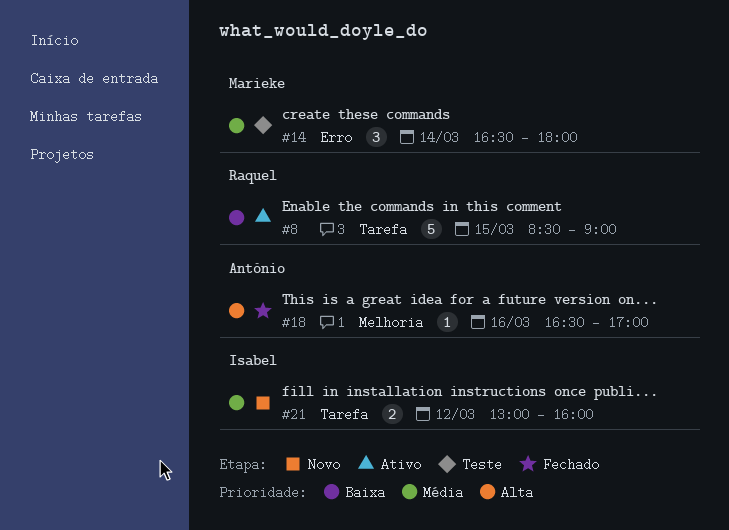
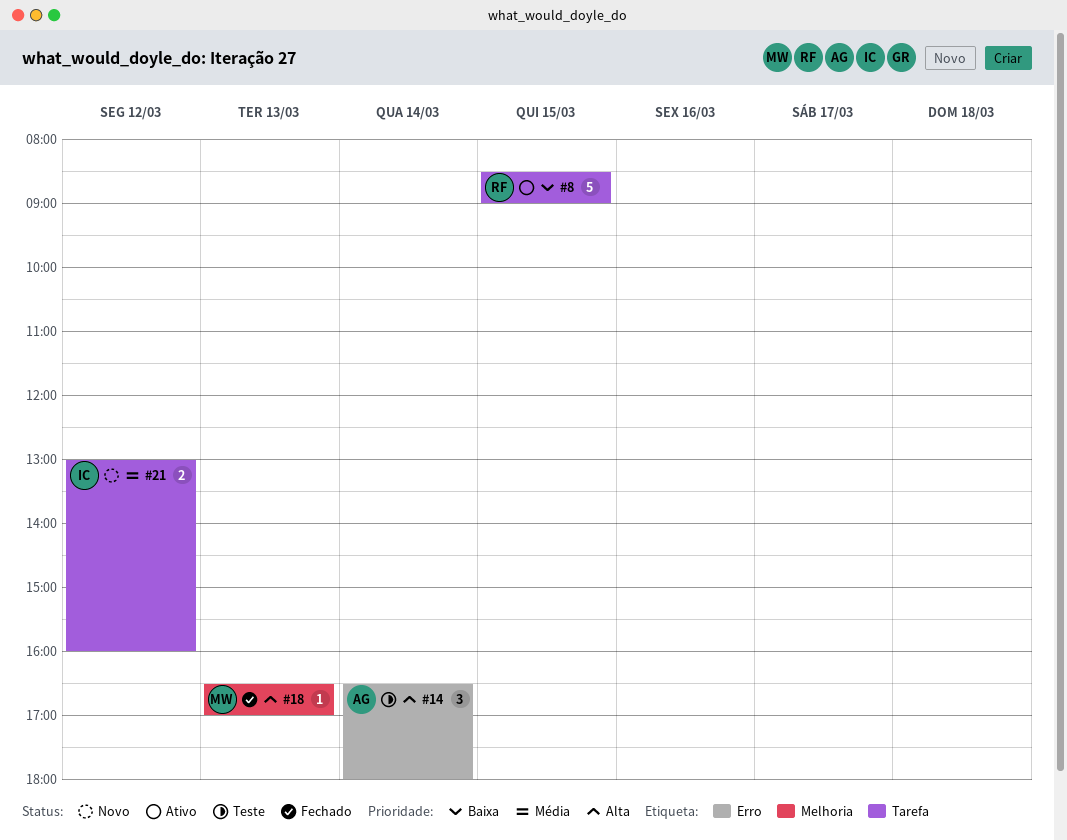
#14, owner: Marieke -> António
#14, priority: Média -> Alta
#18, owner: António -> Marieke
#18, day: Mar 16 -> Mar 13

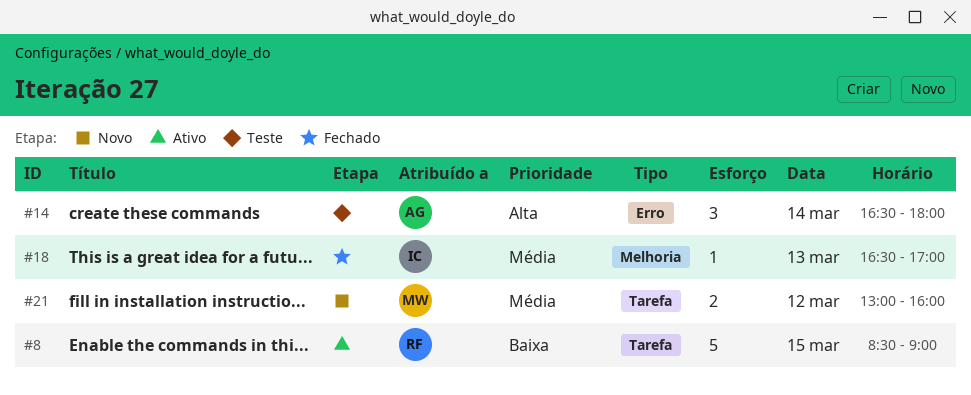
#18, owner: MW -> IC
#18, priority: Alta -> Média
#21, owner: IC -> MW

